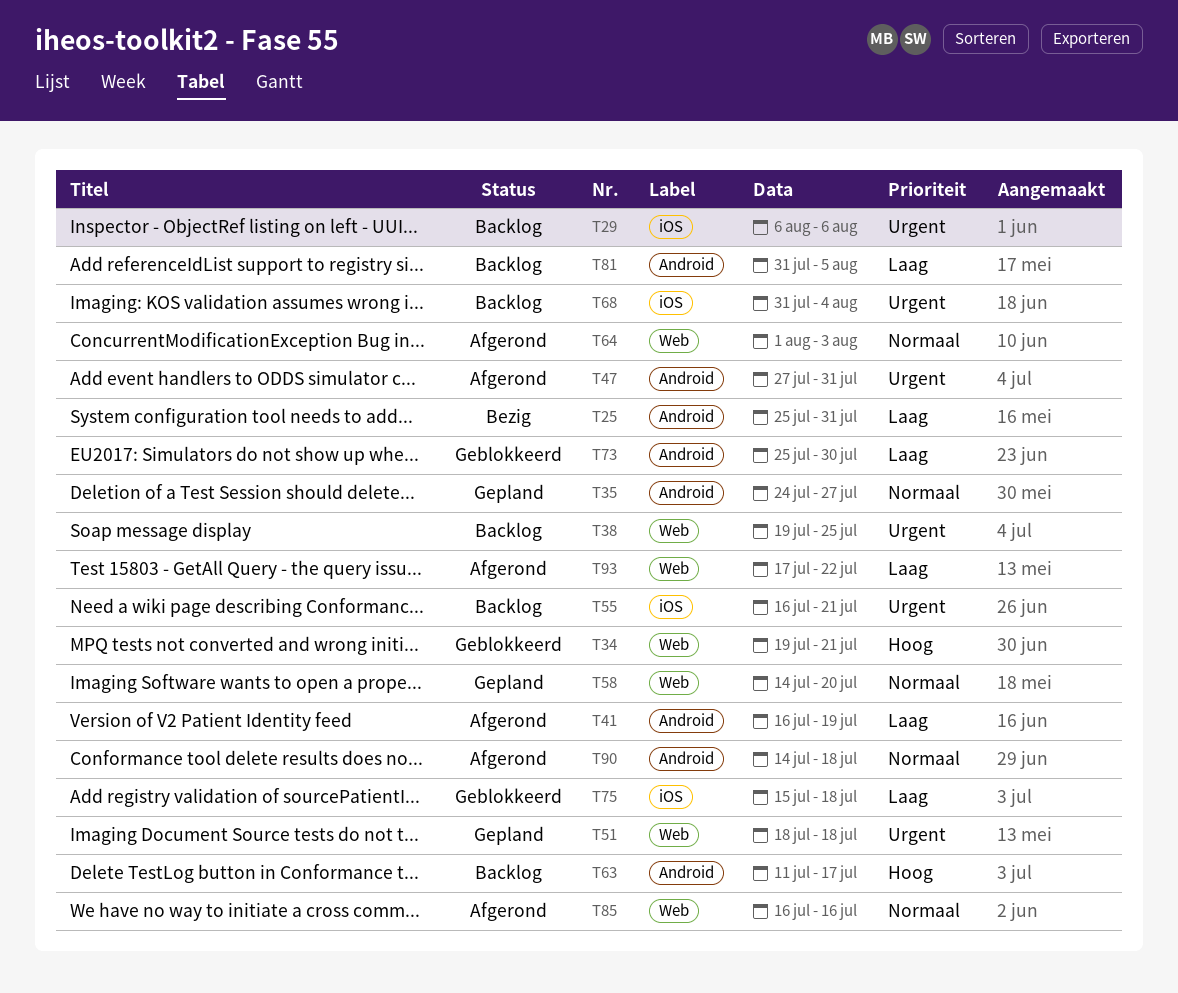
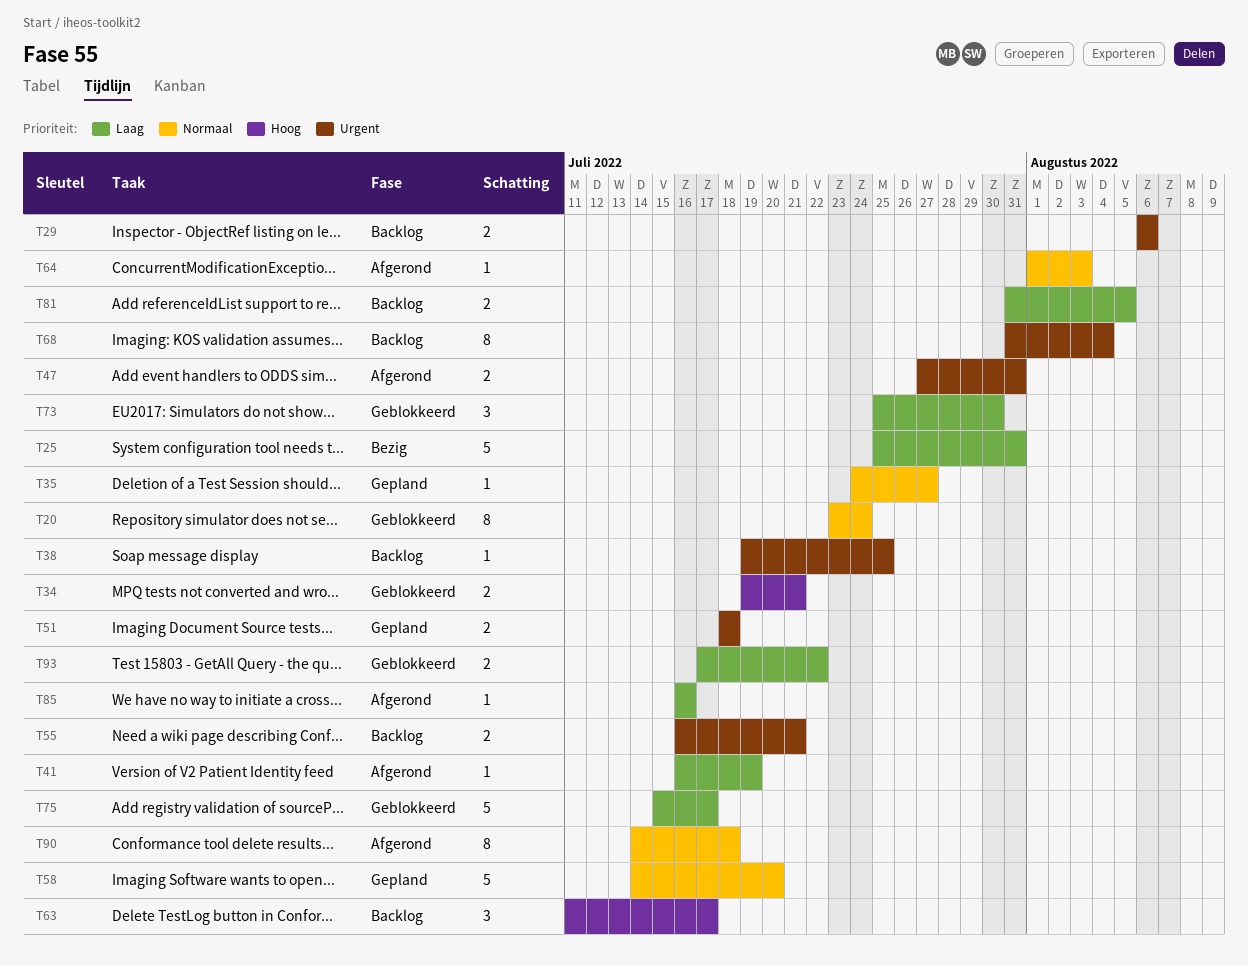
T20: none -> present
T75, due: Jul 18 -> Jul 17
T85, priority: Normaal -> Laag
T93, status: Afgerond -> Geblokkeerd

